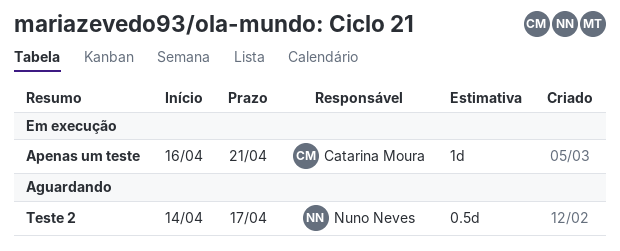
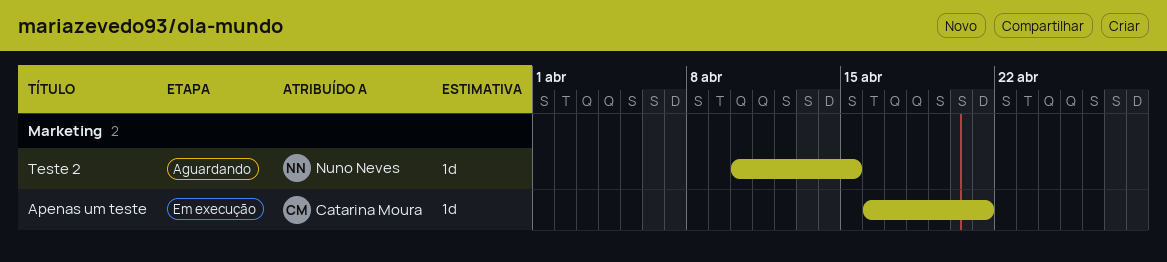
Teste 2, estimate: 0.5d -> 1d
Teste 2, start: Apr 14 -> Apr 10
Teste 2, due: Apr 17 -> Apr 15

